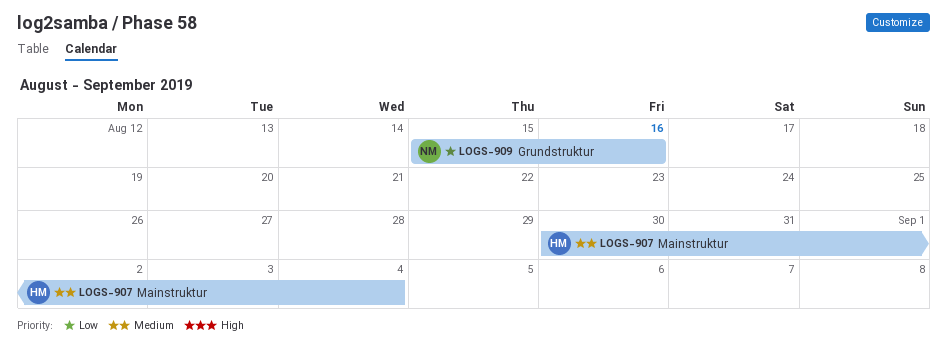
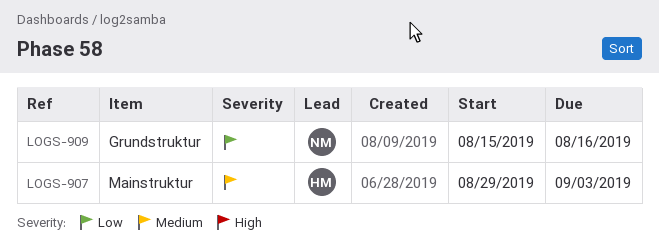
LOGS-907, start: Aug 30 -> Aug 29
LOGS-907, due: Sep 4 -> Sep 3

